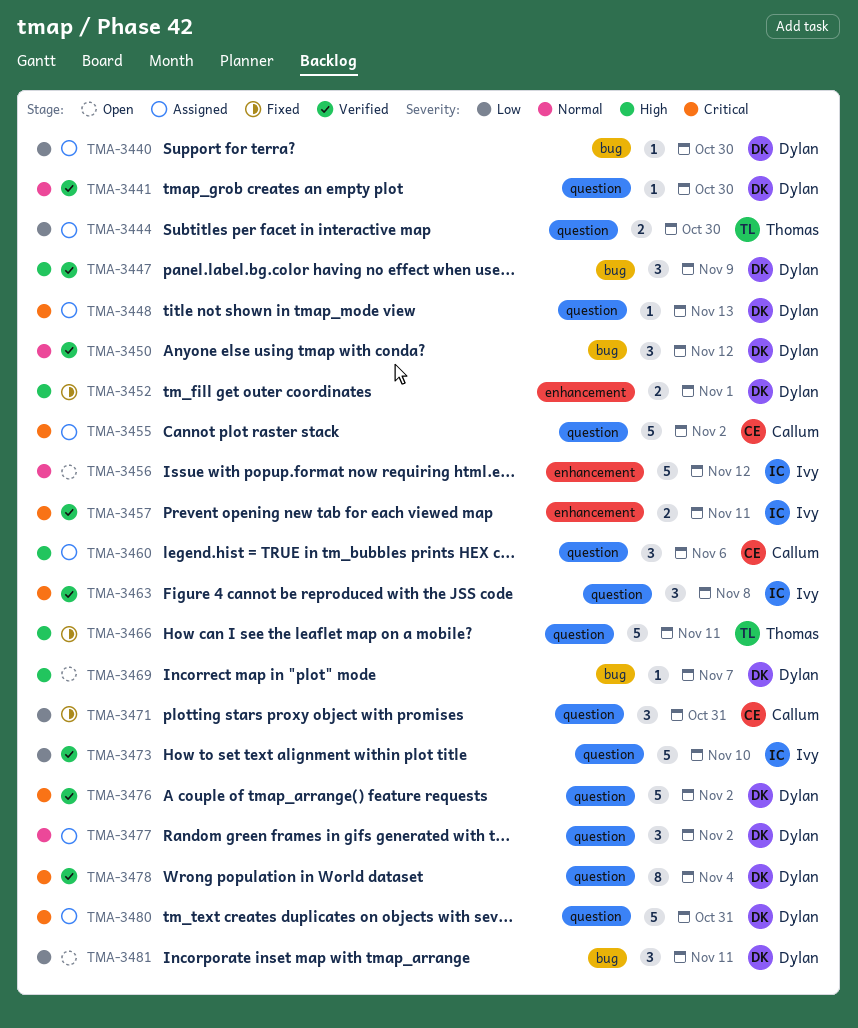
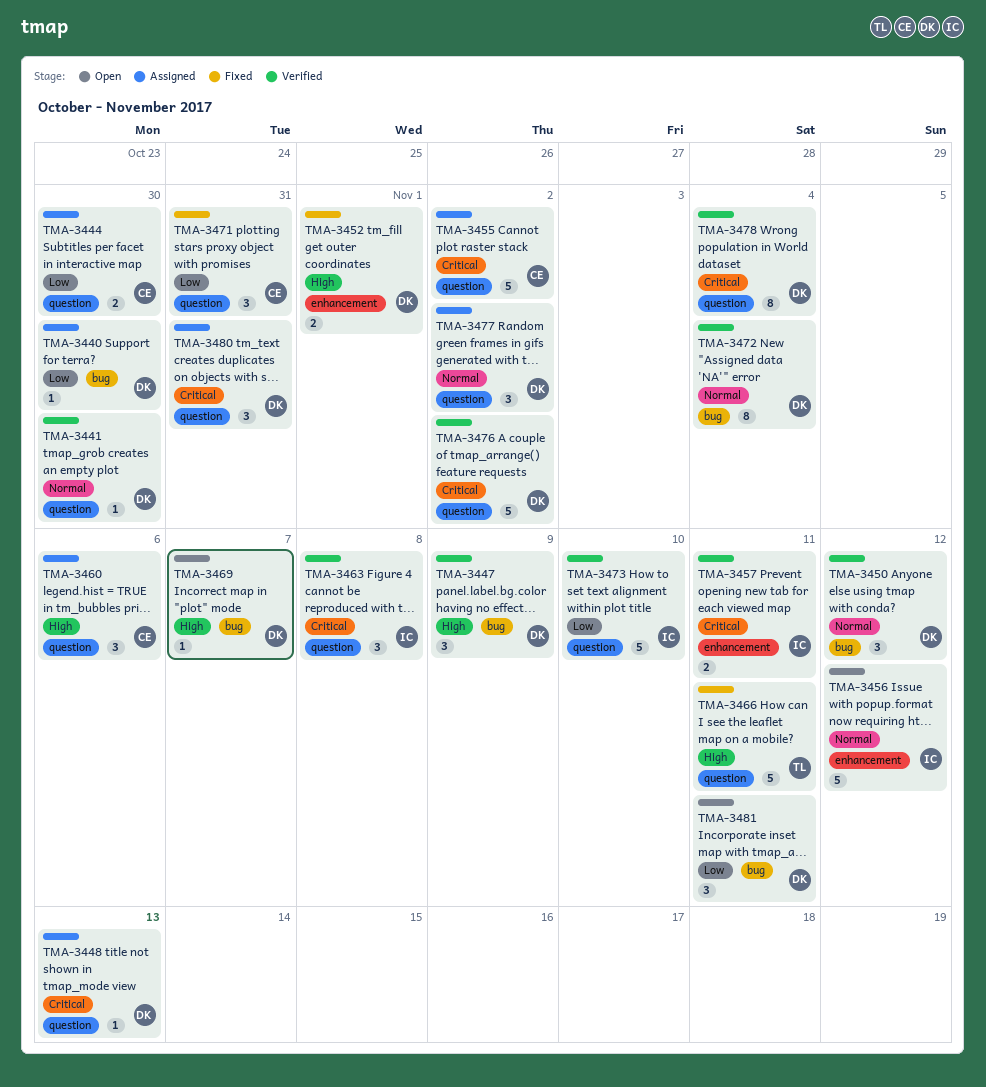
TMA-3444, owner: Thomas -> Callum
TMA-3472: none -> present
TMA-3480, estimate: 5 -> 3

